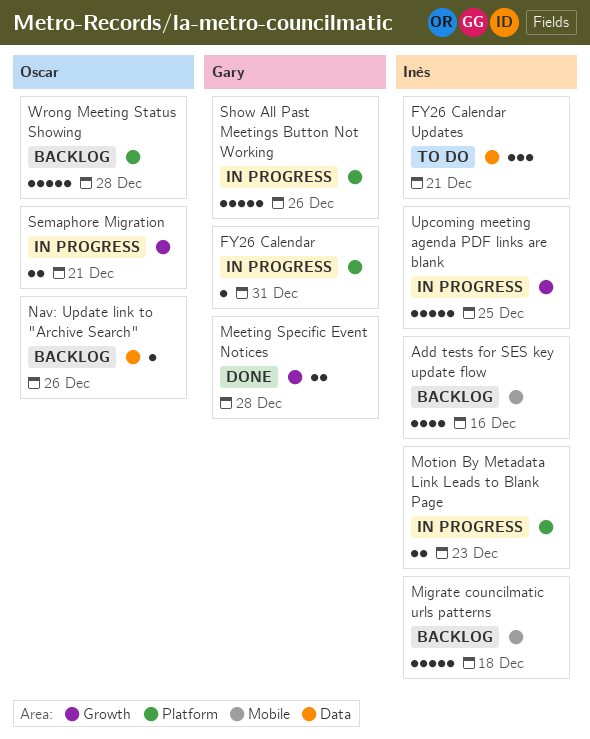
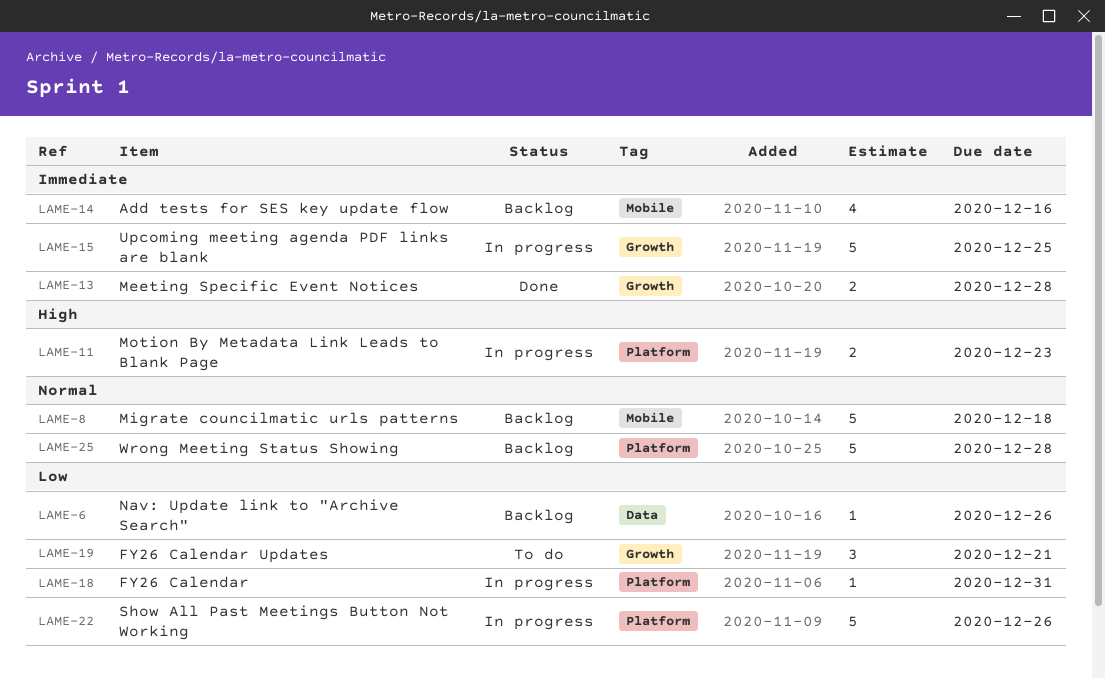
FY26 Calendar Updates, label: Data -> Growth
Semaphore Migration: present -> none

